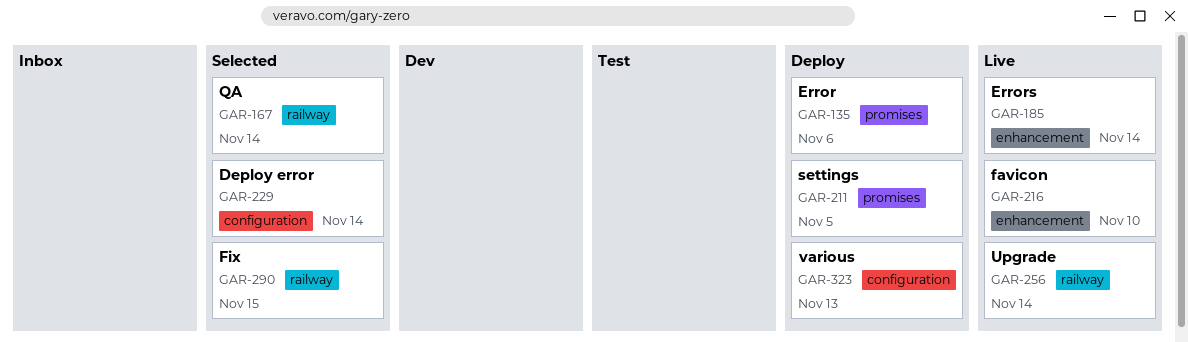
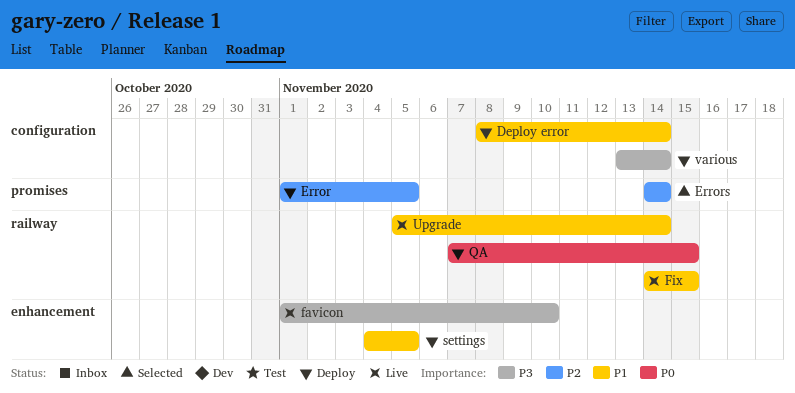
Deploy error, status: Selected -> Deploy
Error, due: Nov 6 -> Nov 5
Errors, status: Live -> Selected
Errors, label: enhancement -> promises
Fix, status: Selected -> Live
QA, status: Selected -> Deploy
QA, due: Nov 14 -> Nov 15
settings, label: promises -> enhancement
various, due: Nov 13 -> Nov 14

